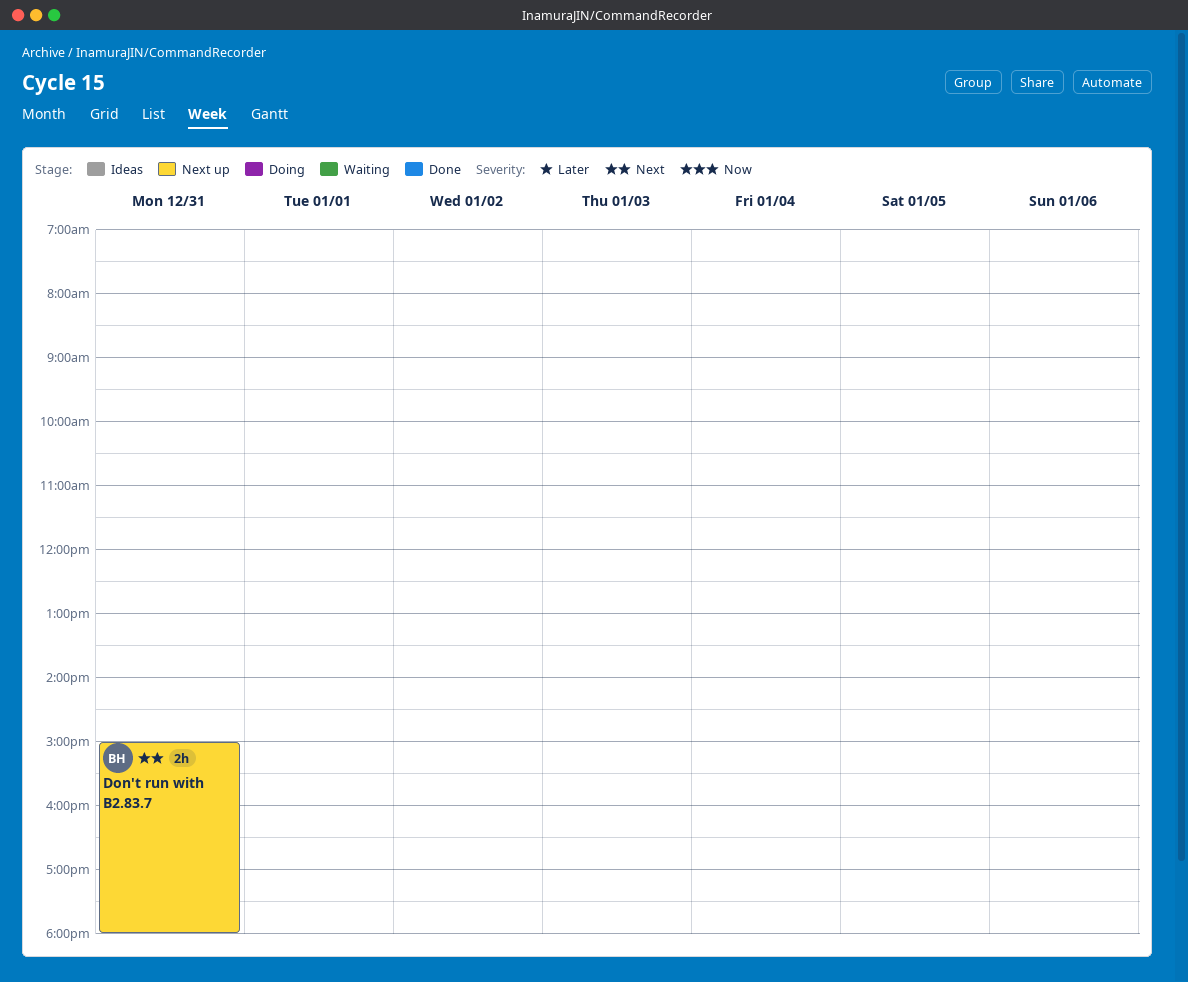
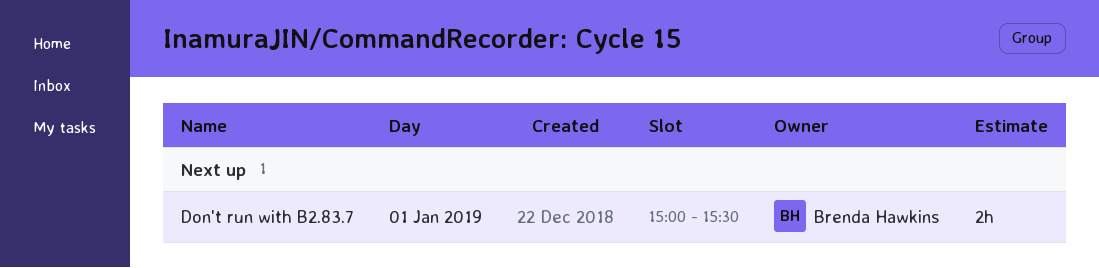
Don't run with B2.83.7, day: Dec 31 -> Jan 1
Don't run with B2.83.7, ends: 18:00 -> 15:30

